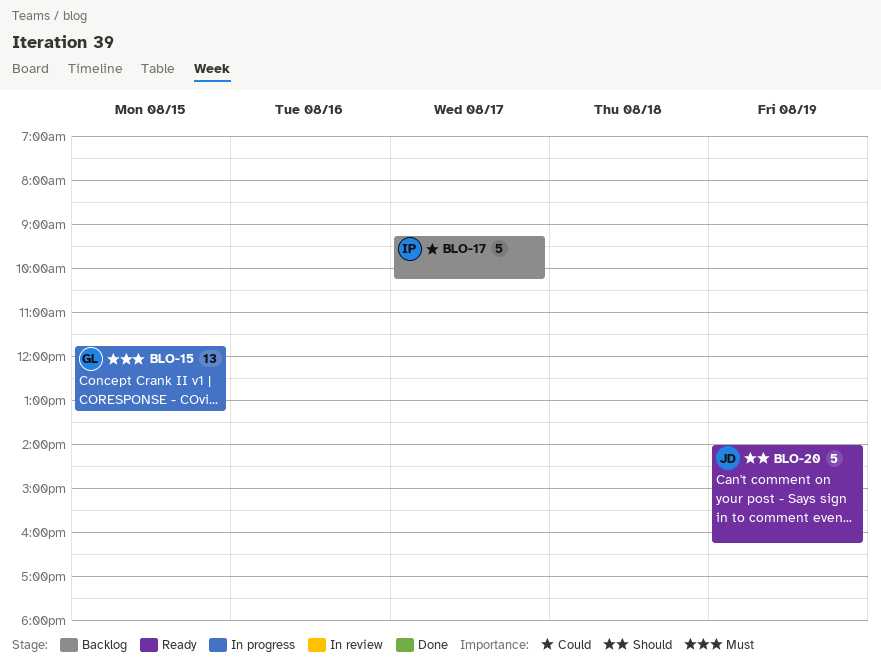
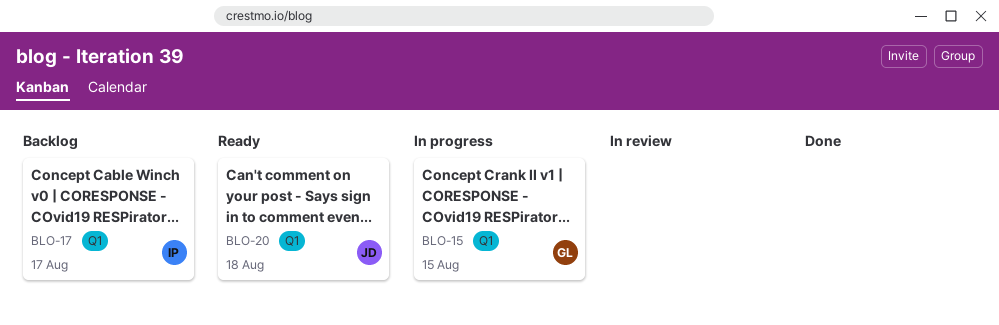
BLO-20, day: Aug 19 -> Aug 18

